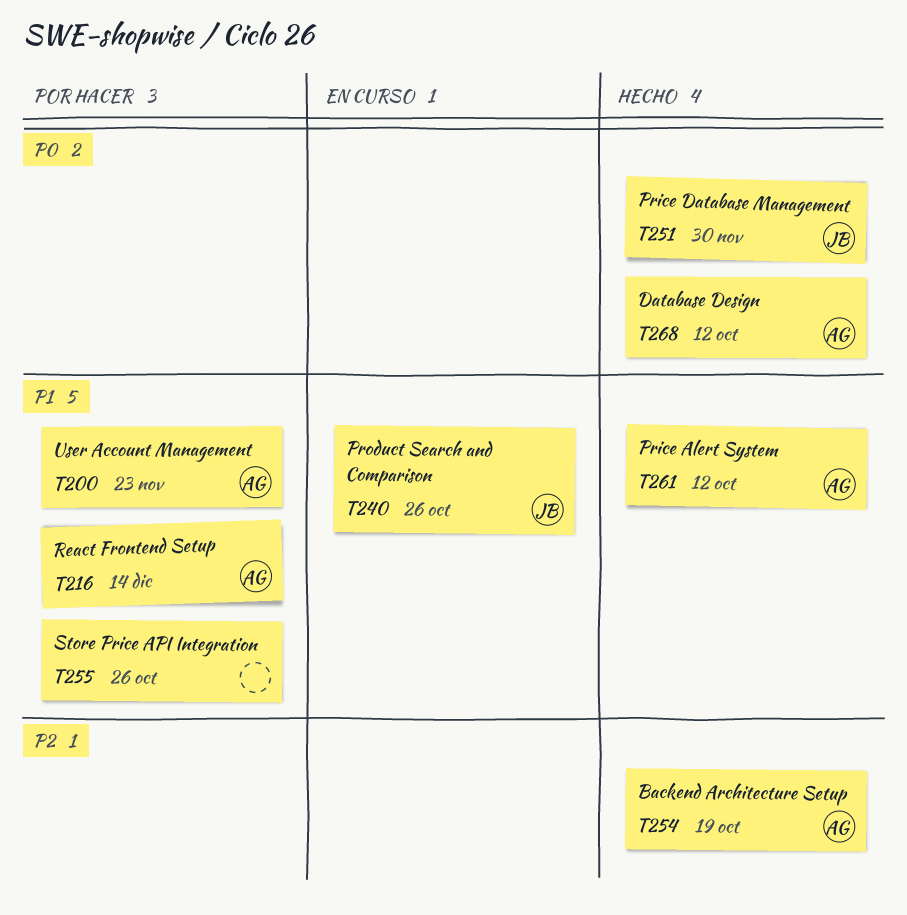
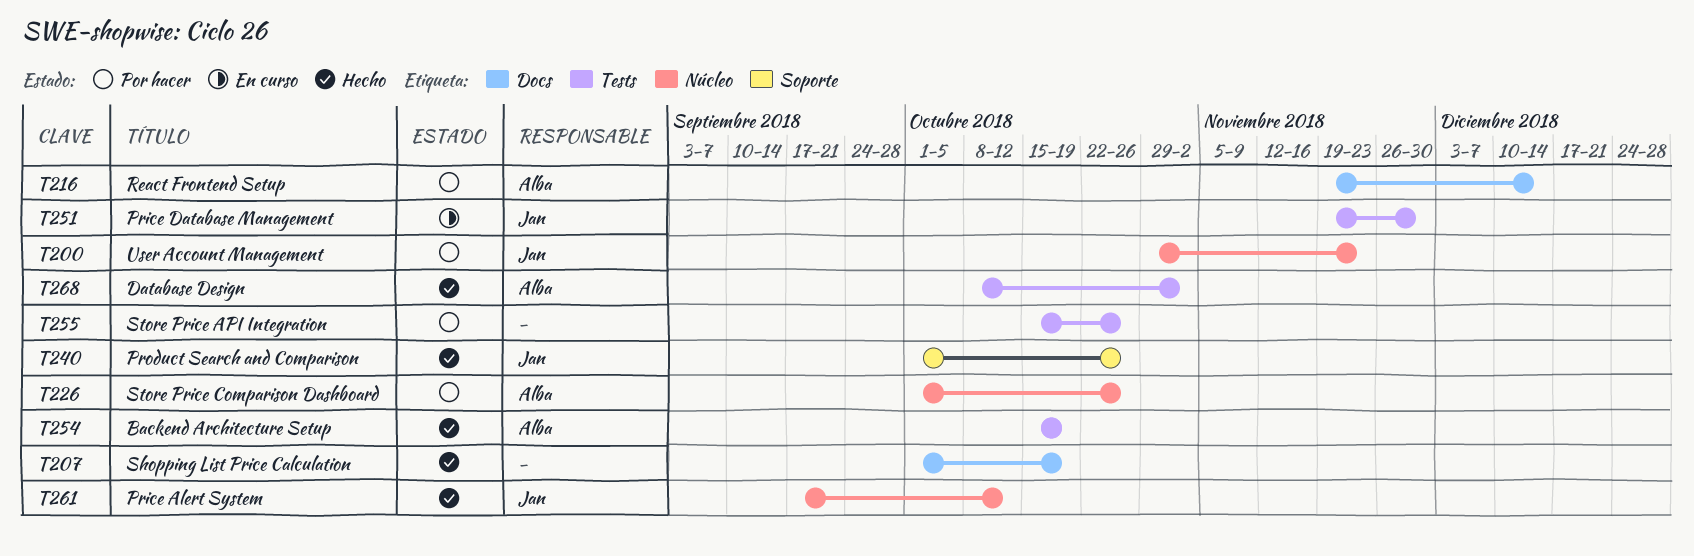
T200, owner: Alba -> Jan
T207: none -> present
T226: none -> present
T240, status: En curso -> Hecho
T251, status: Hecho -> En curso
T261, owner: Alba -> Jan
T268, due: Oct 12 -> Nov 2

